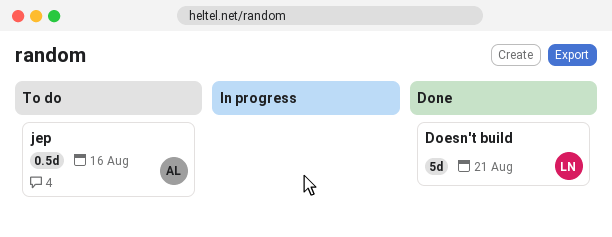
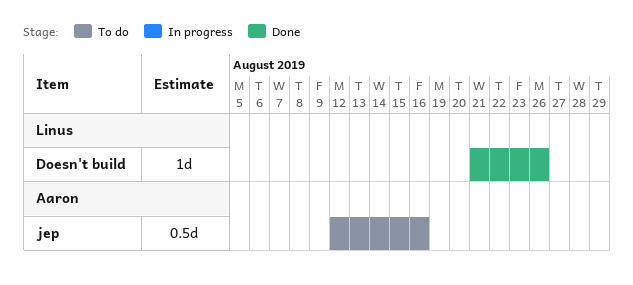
Doesn't build, estimate: 5d -> 1d
Doesn't build, due: Aug 21 -> Aug 26

